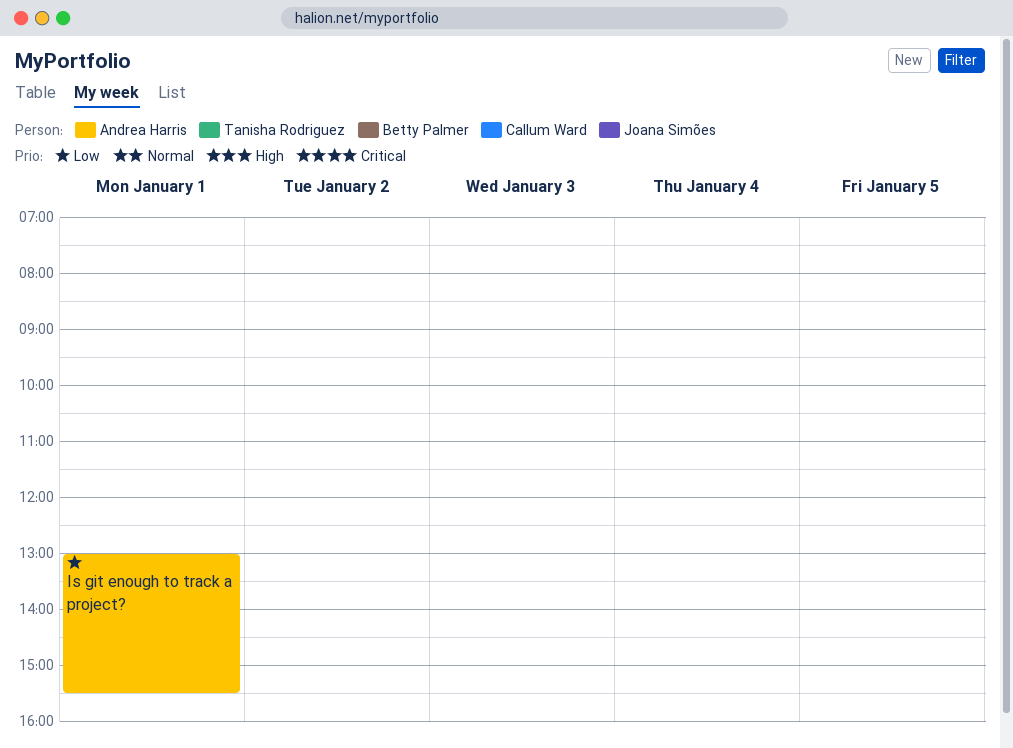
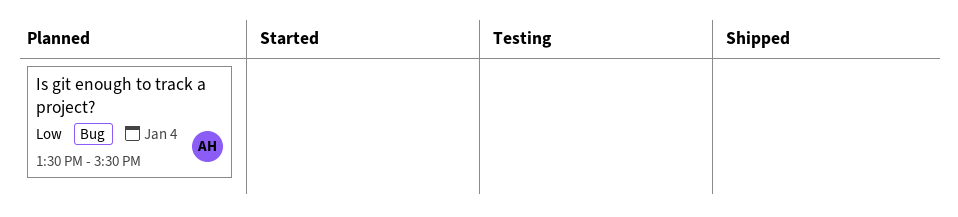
Is git enough to track a project?, day: Jan 1 -> Jan 4
Is git enough to track a project?, begins: 13:00 -> 13:30

